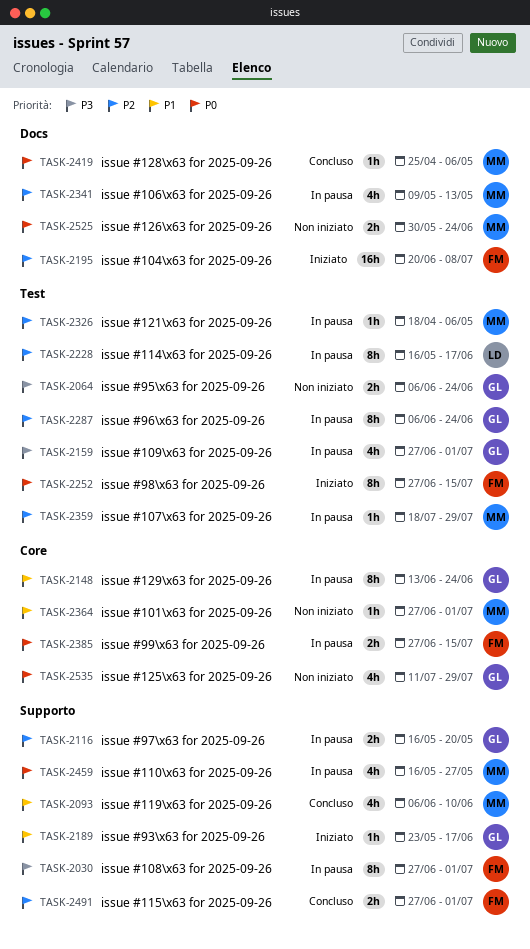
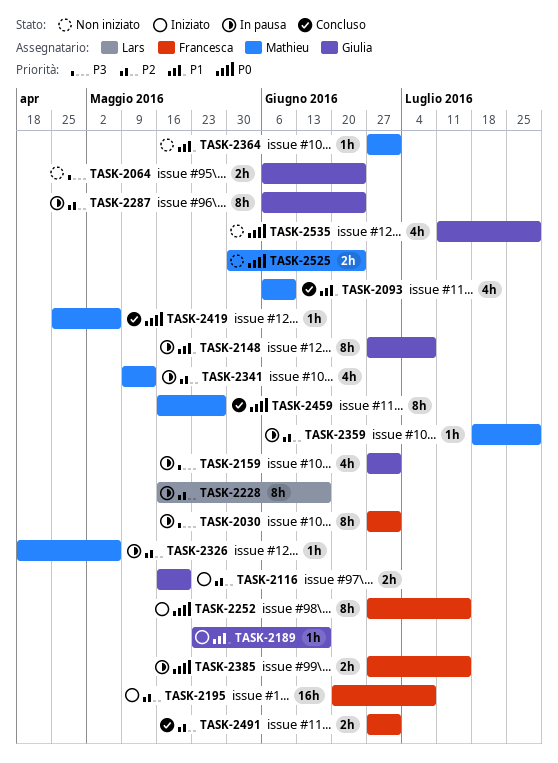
TASK-2116, status: In pausa -> Iniziato
TASK-2148, start: Jun 13 -> Jun 27
TASK-2148, due: Jun 24 -> Jul 8
TASK-2459, status: In pausa -> Concluso
TASK-2459, estimate: 4h -> 8h

